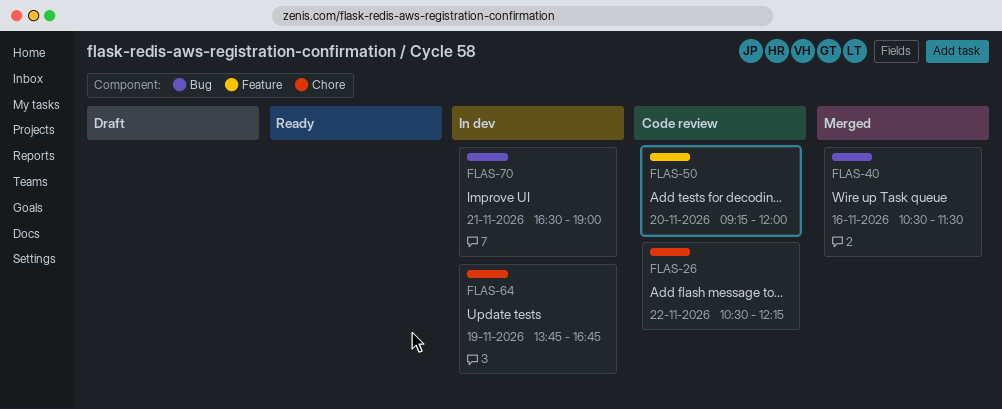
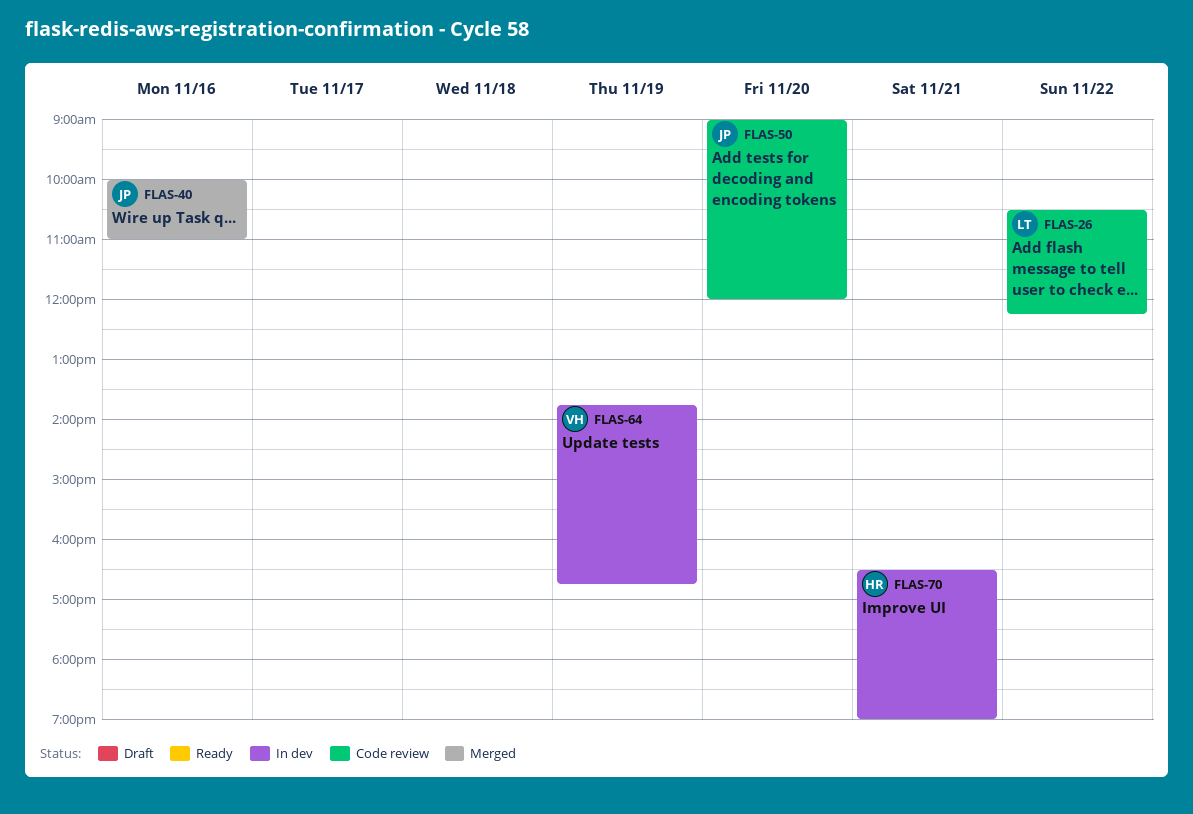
FLAS-40, begins: 10:30 -> 10:00
FLAS-40, ends: 11:30 -> 11:00
FLAS-50, begins: 09:15 -> 09:00

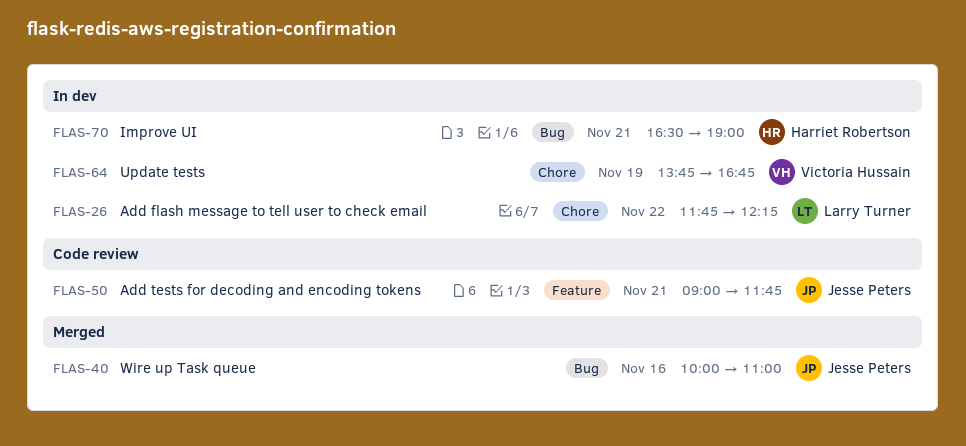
FLAS-26, status: Code review -> In dev
FLAS-26, begins: 10:30 -> 11:45
FLAS-50, day: Nov 20 -> Nov 21
FLAS-50, ends: 12:00 -> 11:45

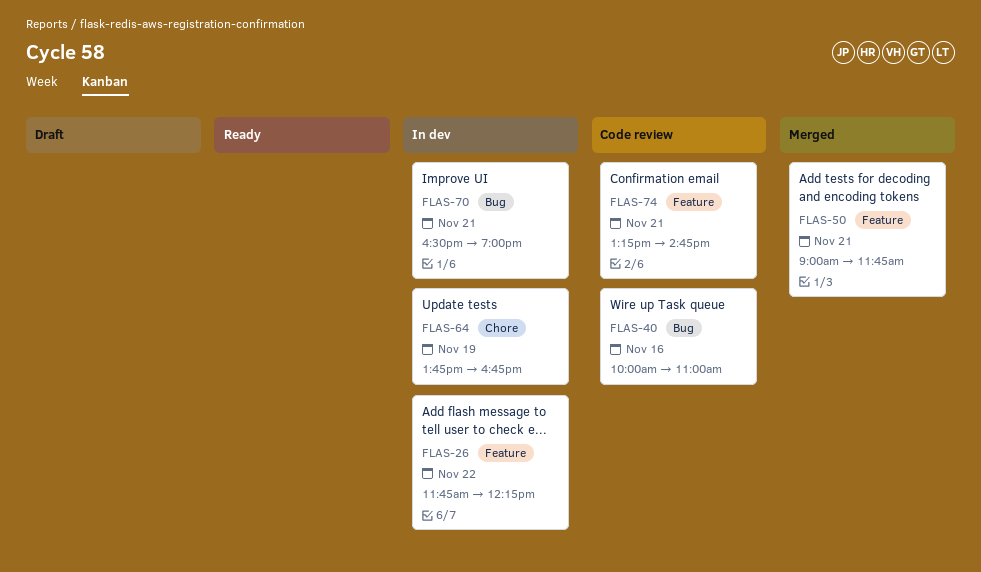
FLAS-26, label: Chore -> Feature
FLAS-40, status: Merged -> Code review
FLAS-50, status: Code review -> Merged
FLAS-74: none -> present

